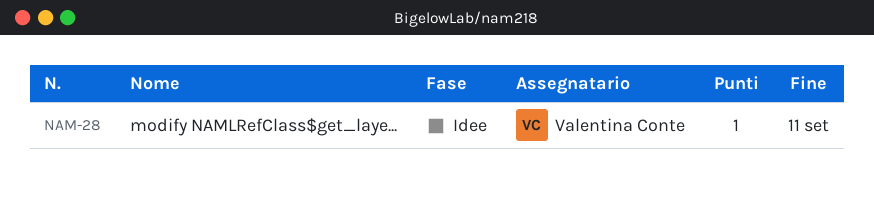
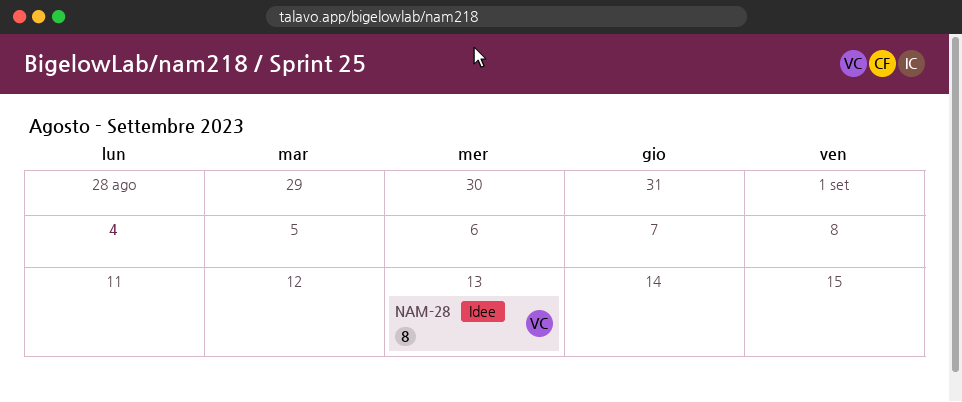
NAM-28, estimate: 1 -> 8
NAM-28, due: Sep 11 -> Sep 13

